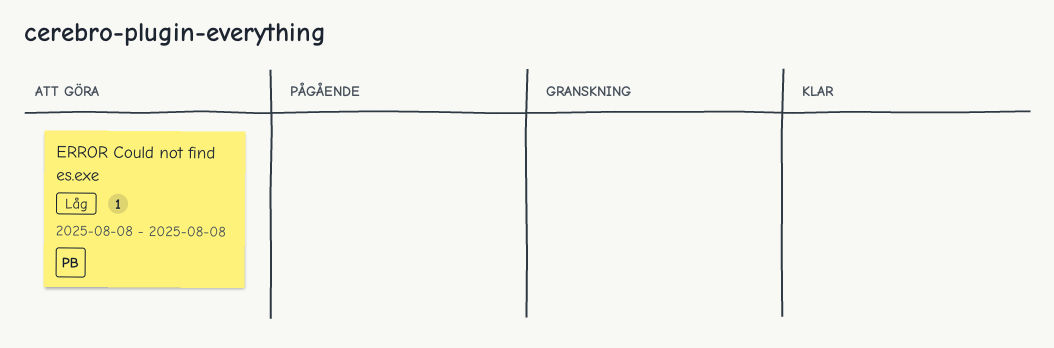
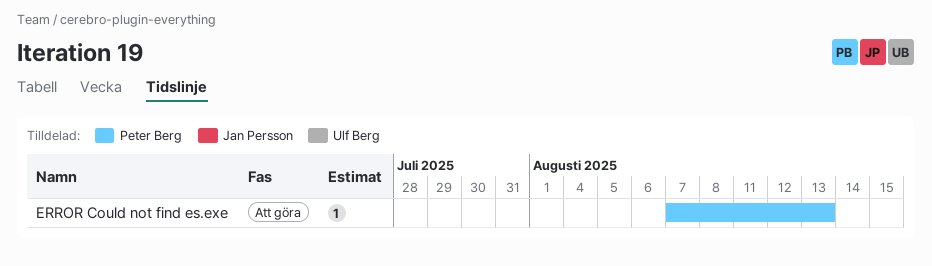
ERROR Could not find es.exe, start: Aug 8 -> Aug 7
ERROR Could not find es.exe, due: Aug 8 -> Aug 13

